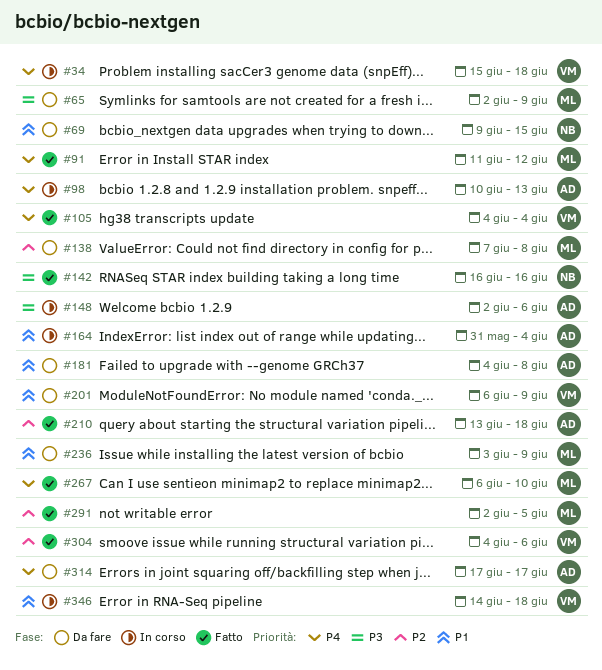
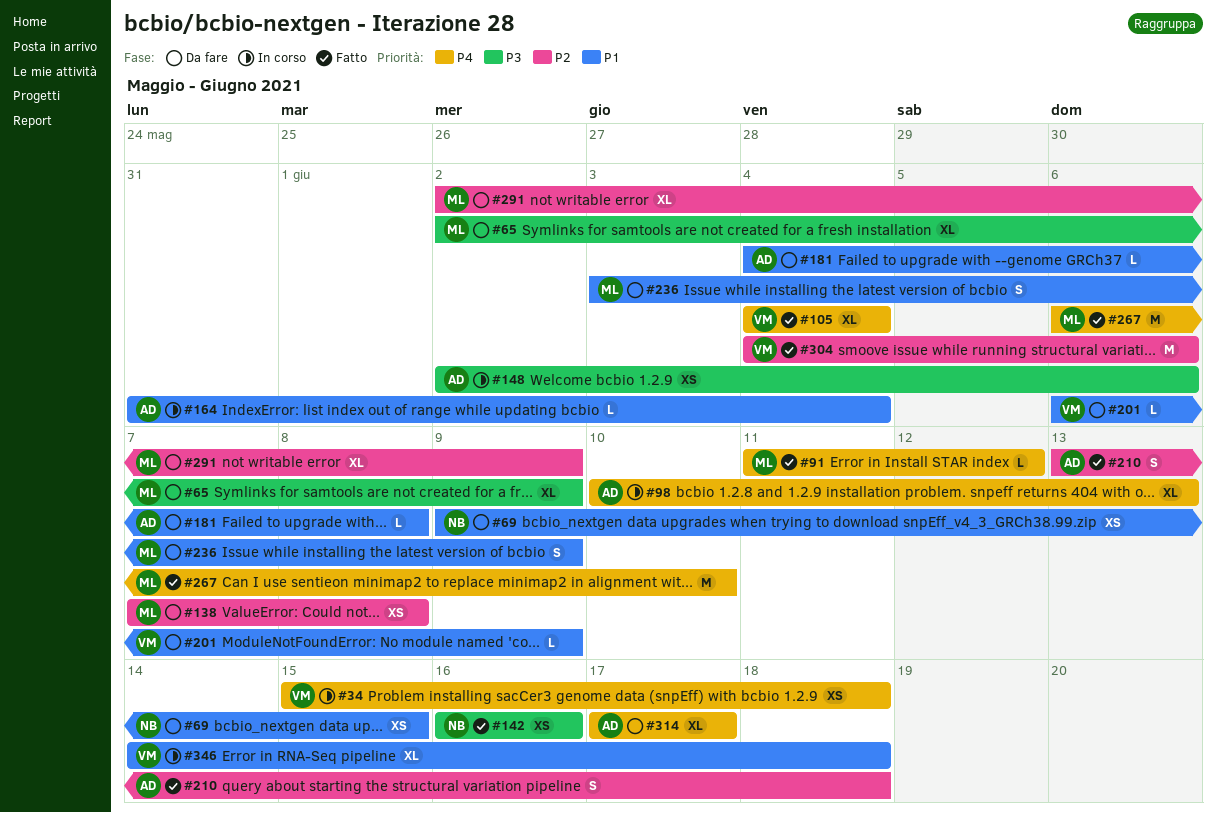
#291, status: Fatto -> Da fare
#291, due: Jun 5 -> Jun 9

